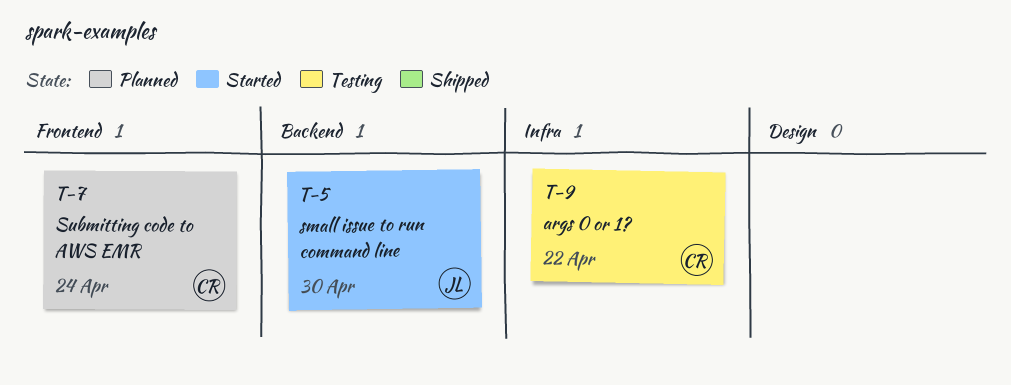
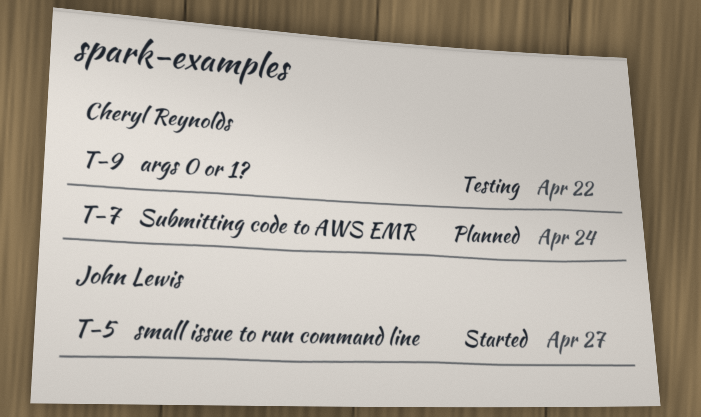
T-5, due: Apr 30 -> Apr 27

